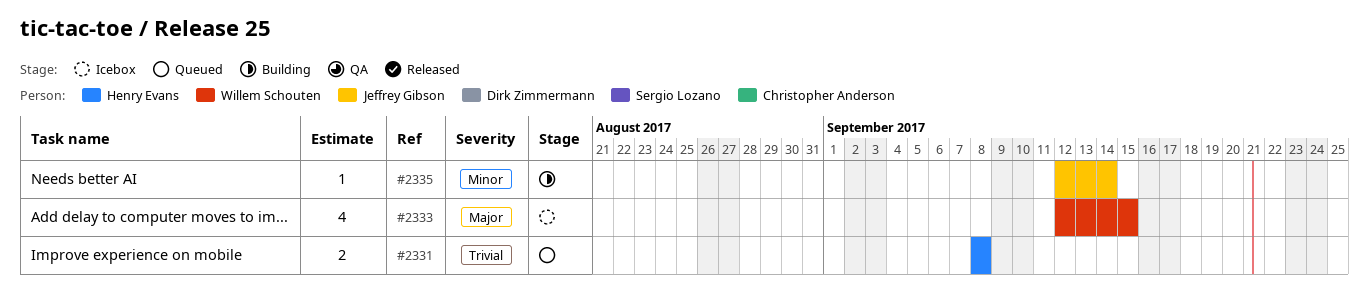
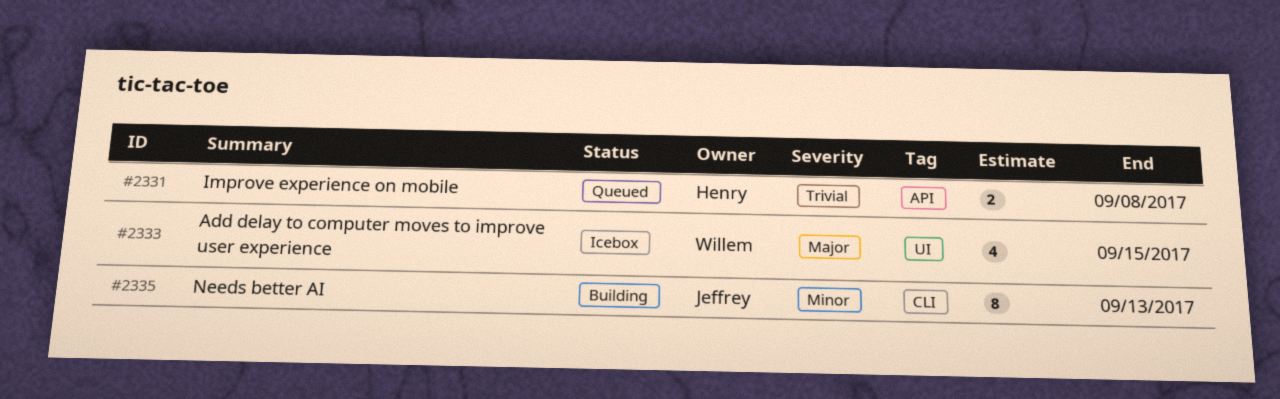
#2335, estimate: 1 -> 8
#2335, due: Sep 14 -> Sep 13

